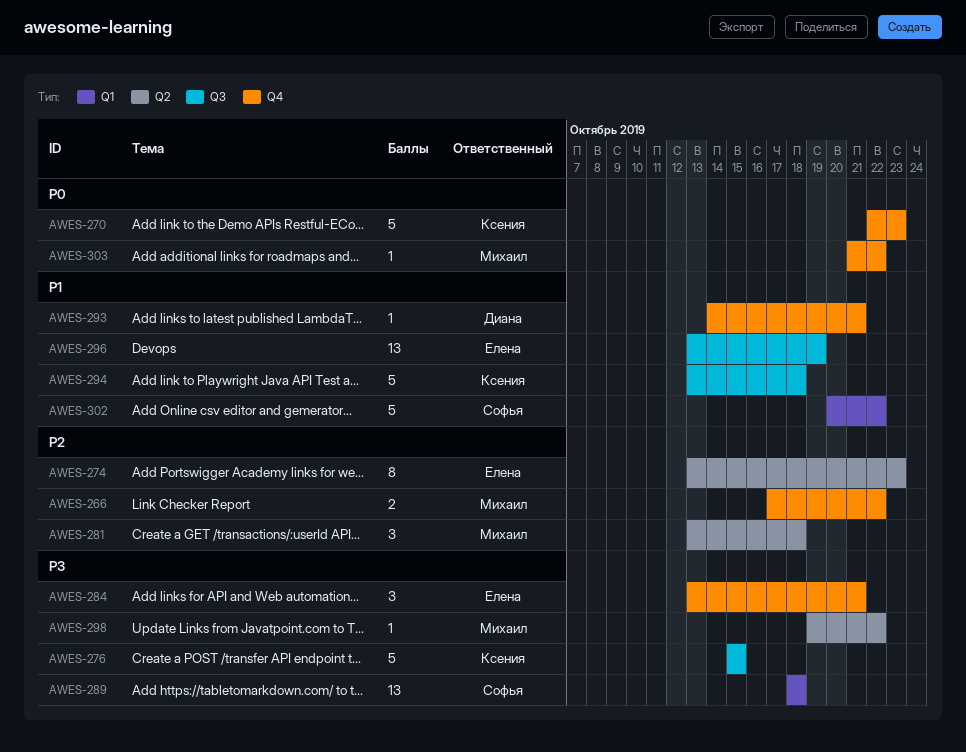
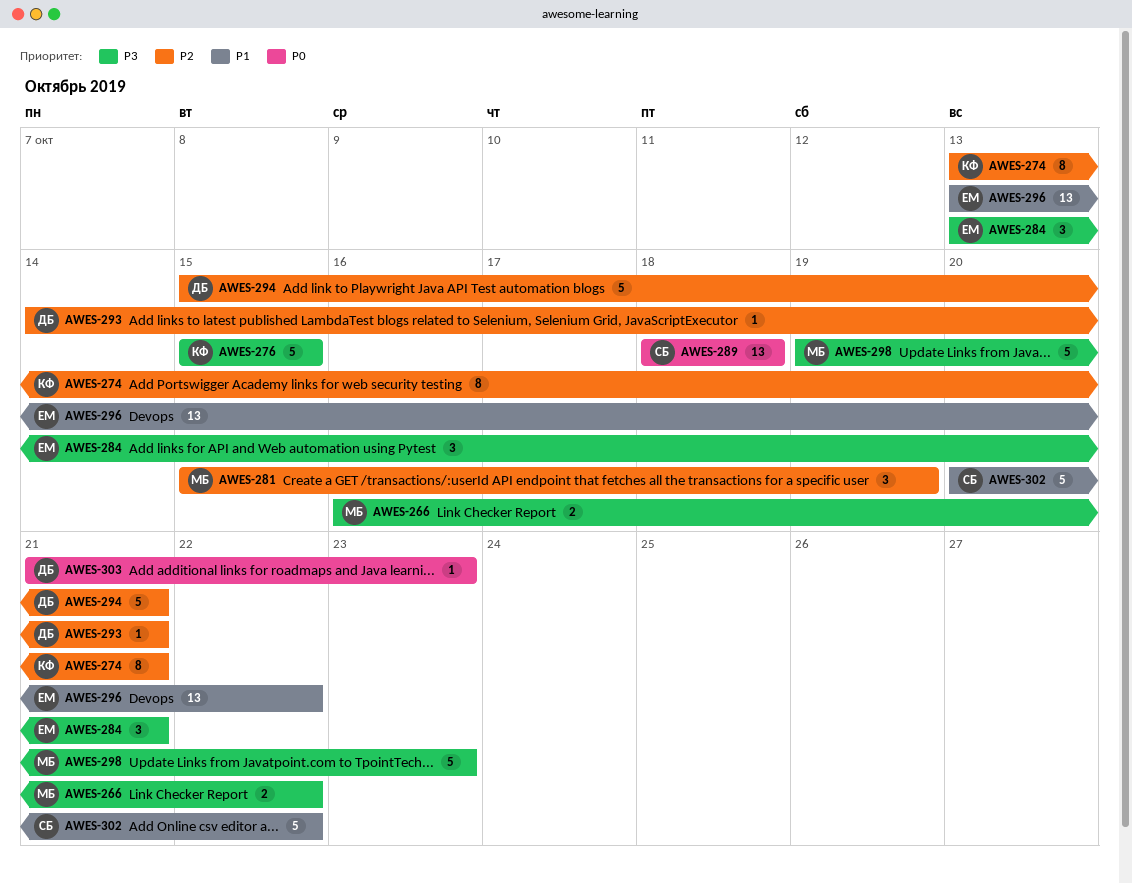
AWES-266, priority: P2 -> P3
AWES-266, start: Oct 17 -> Oct 16
AWES-270: present -> none
AWES-274, owner: Елена -> Ксения
AWES-274, due: Oct 23 -> Oct 21
AWES-281, start: Oct 13 -> Oct 15
AWES-281, due: Oct 18 -> Oct 19
AWES-289, priority: P3 -> P0
AWES-293, priority: P1 -> P2
AWES-294, owner: Ксения -> Диана
AWES-294, priority: P1 -> P2
AWES-294, start: Oct 13 -> Oct 15
AWES-294, due: Oct 18 -> Oct 21
AWES-296, due: Oct 19 -> Oct 22
AWES-298, estimate: 1 -> 5
AWES-298, due: Oct 22 -> Oct 23
AWES-303, owner: Михаил -> Диана
AWES-303, due: Oct 22 -> Oct 23

